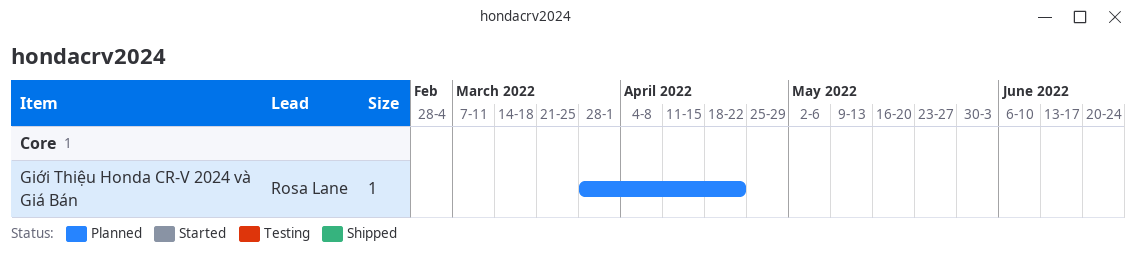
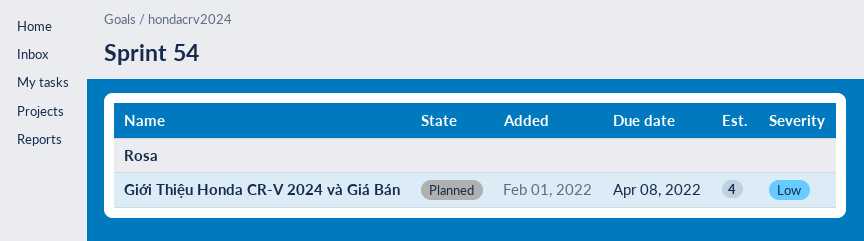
Giới Thiệu Honda CR-V 2024 và Giá Bán, estimate: 1 -> 4
Giới Thiệu Honda CR-V 2024 và Giá Bán, due: Apr 22 -> Apr 8

